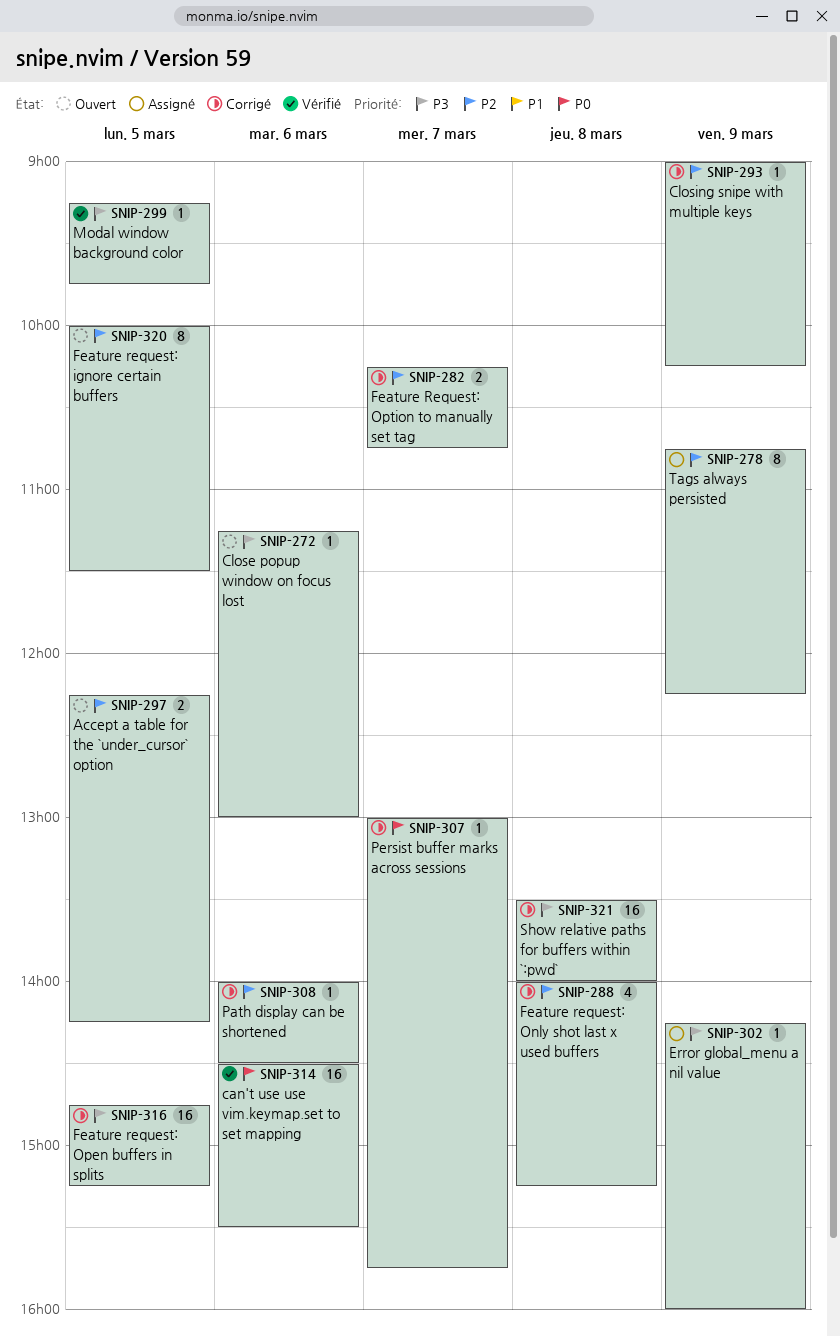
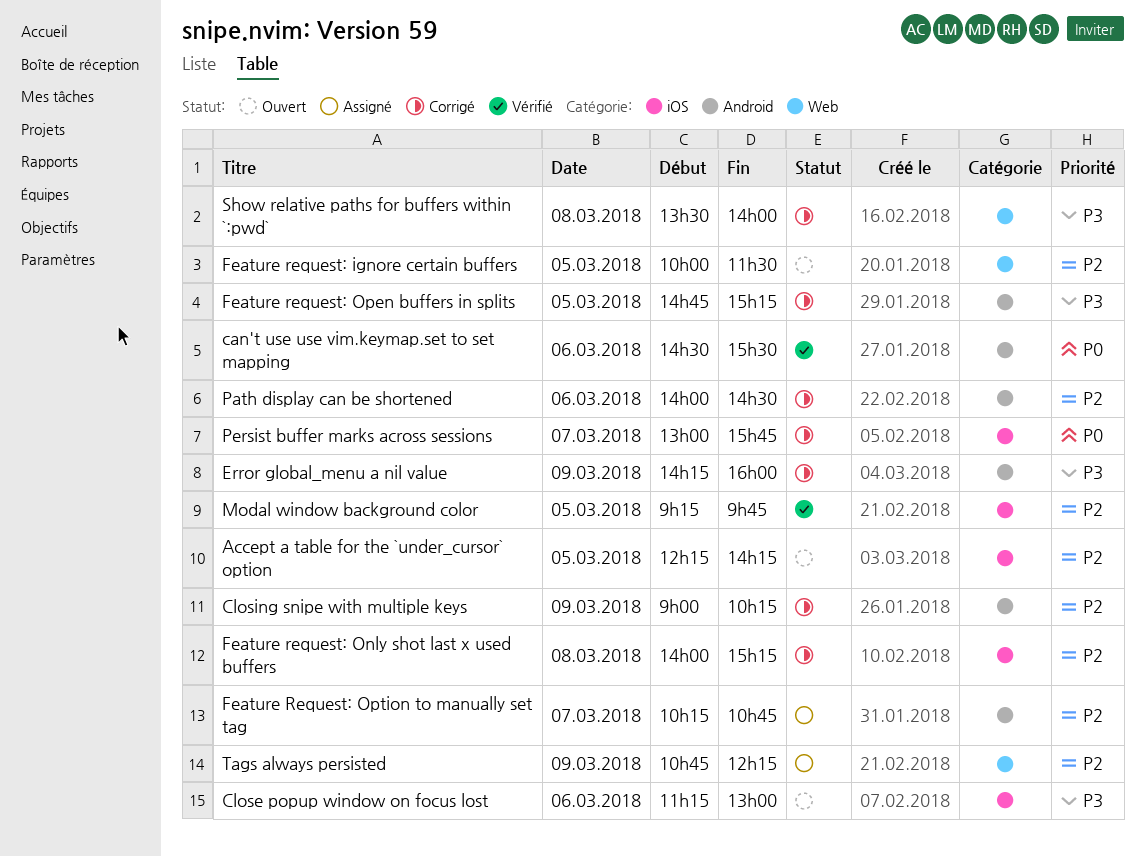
Error global_menu a nil value, status: Assigné -> Corrigé
Feature Request: Option to manually set tag, status: Corrigé -> Assigné
Modal window background color, priority: P3 -> P2

